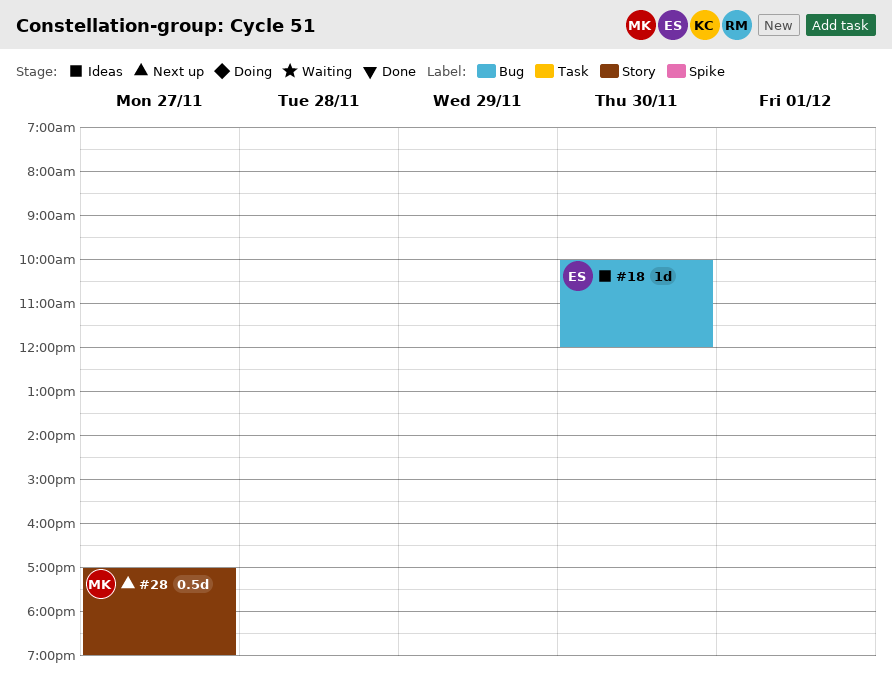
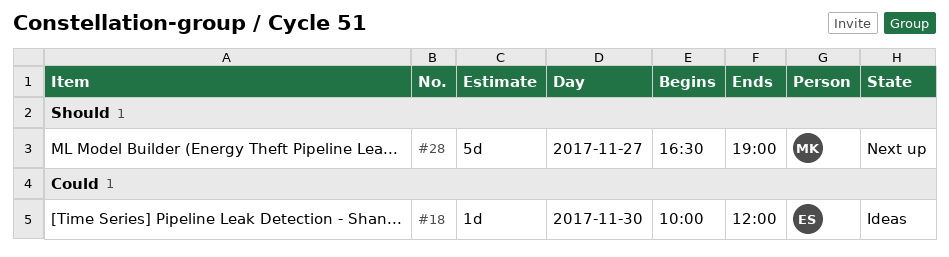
#28, estimate: 0.5d -> 5d
#28, begins: 17:00 -> 16:30

